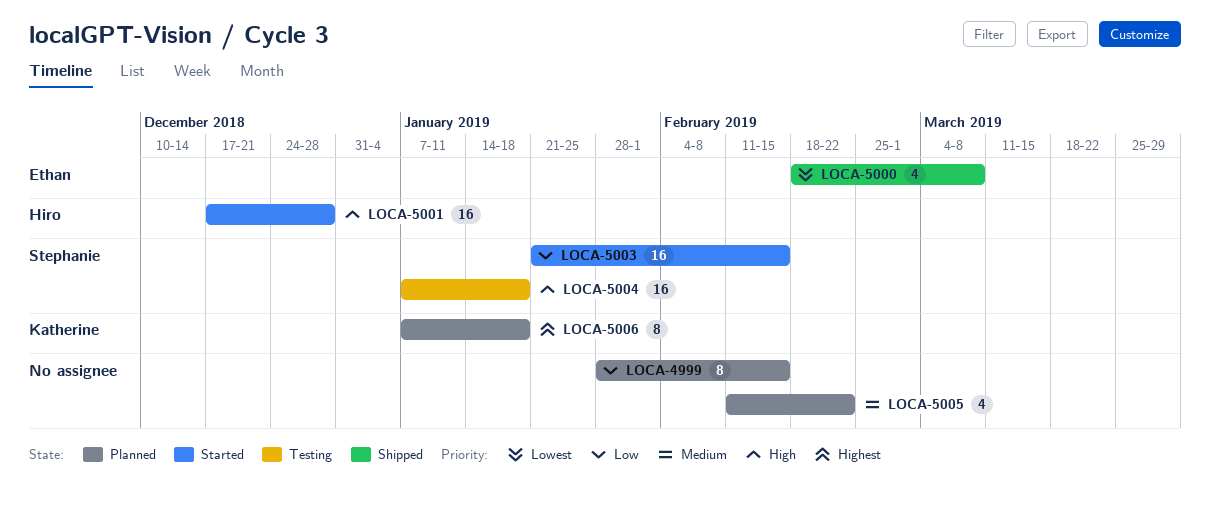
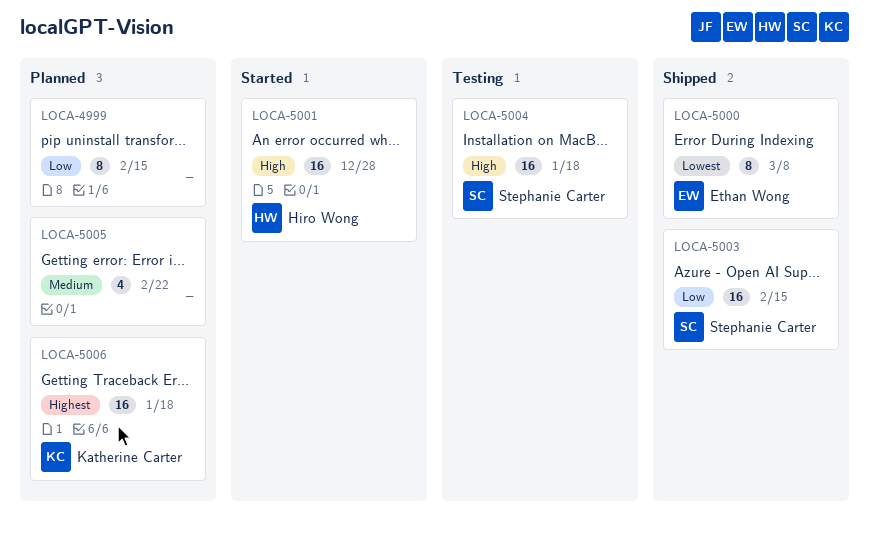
LOCA-5000, estimate: 4 -> 8
LOCA-5003, status: Started -> Shipped
LOCA-5006, estimate: 8 -> 16

